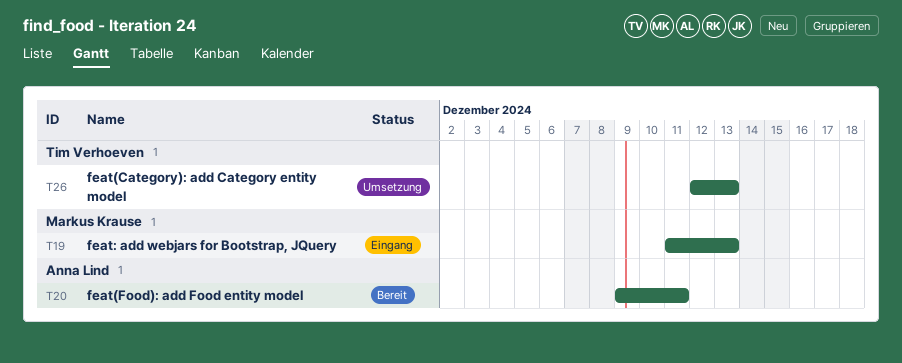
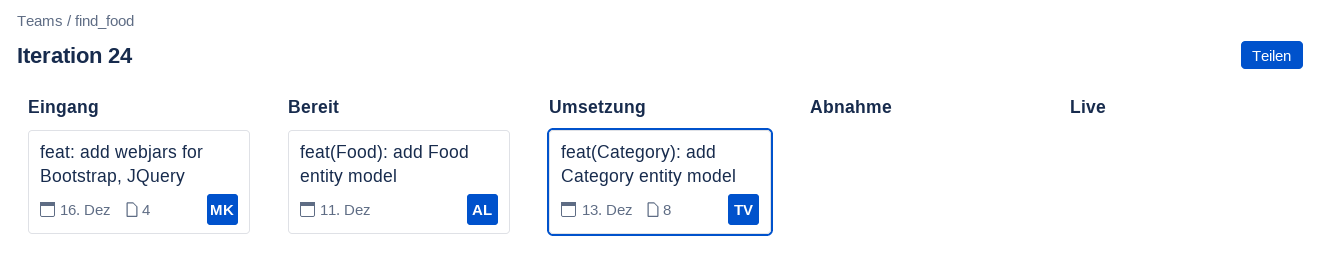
feat: add webjars for Bootstrap, JQuery, due: Dec 13 -> Dec 16

